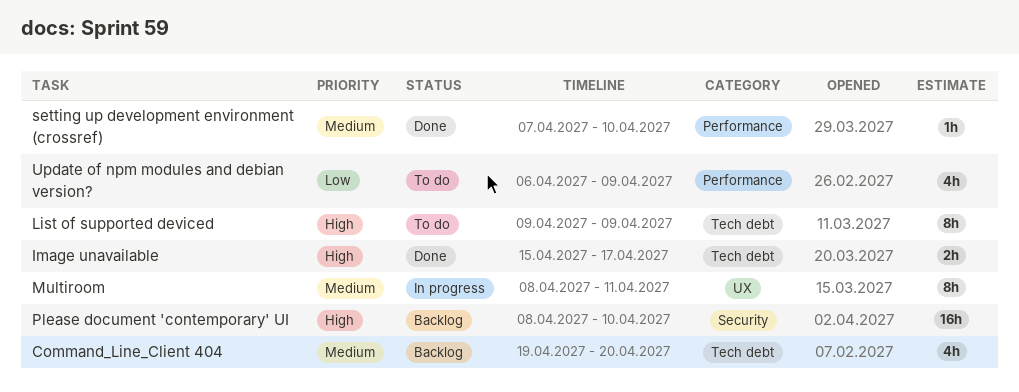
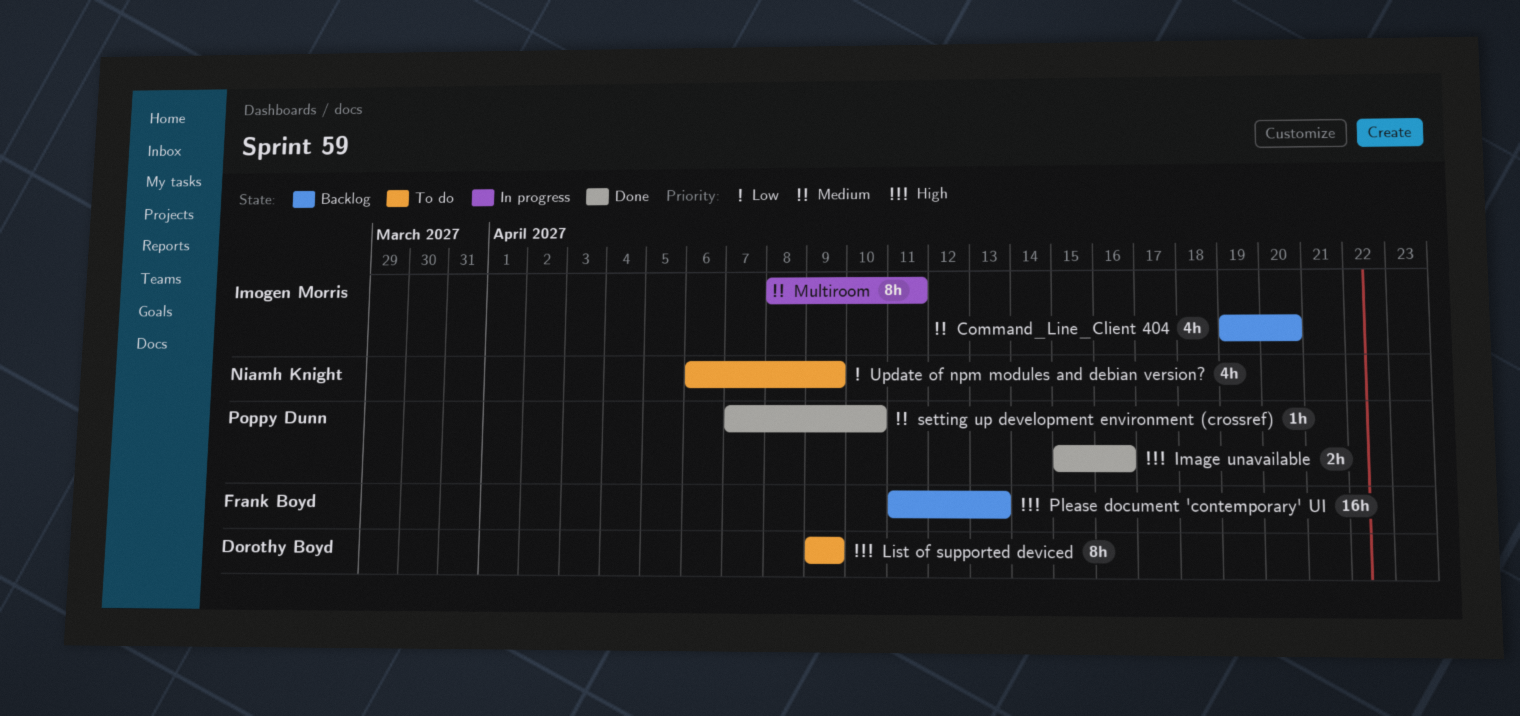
Image unavailable, due: Apr 17 -> Apr 16
Please document 'contemporary' UI, start: Apr 8 -> Apr 11
Please document 'contemporary' UI, due: Apr 10 -> Apr 13

